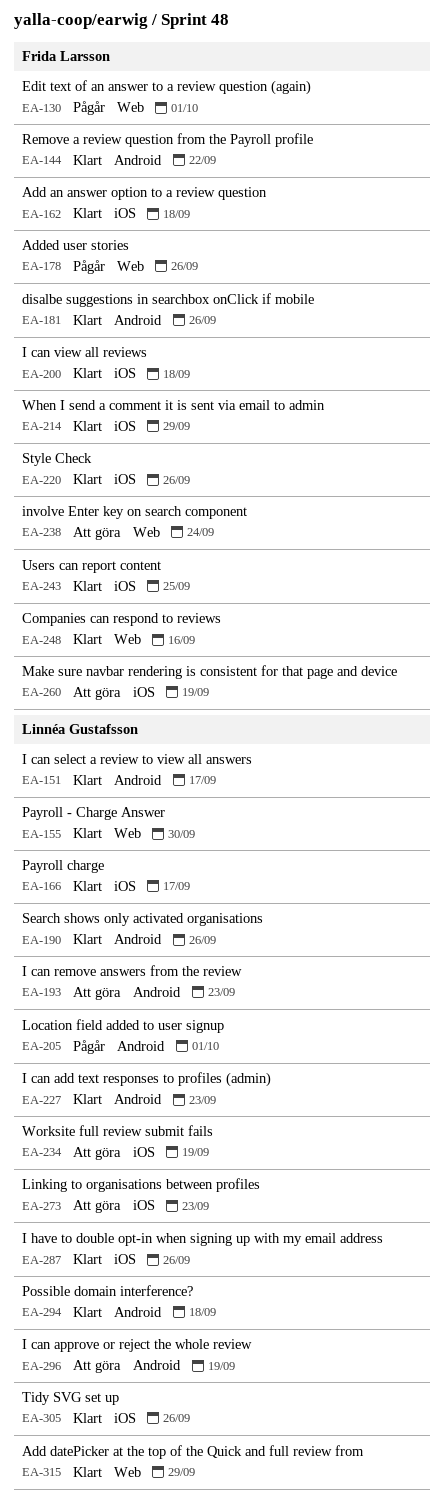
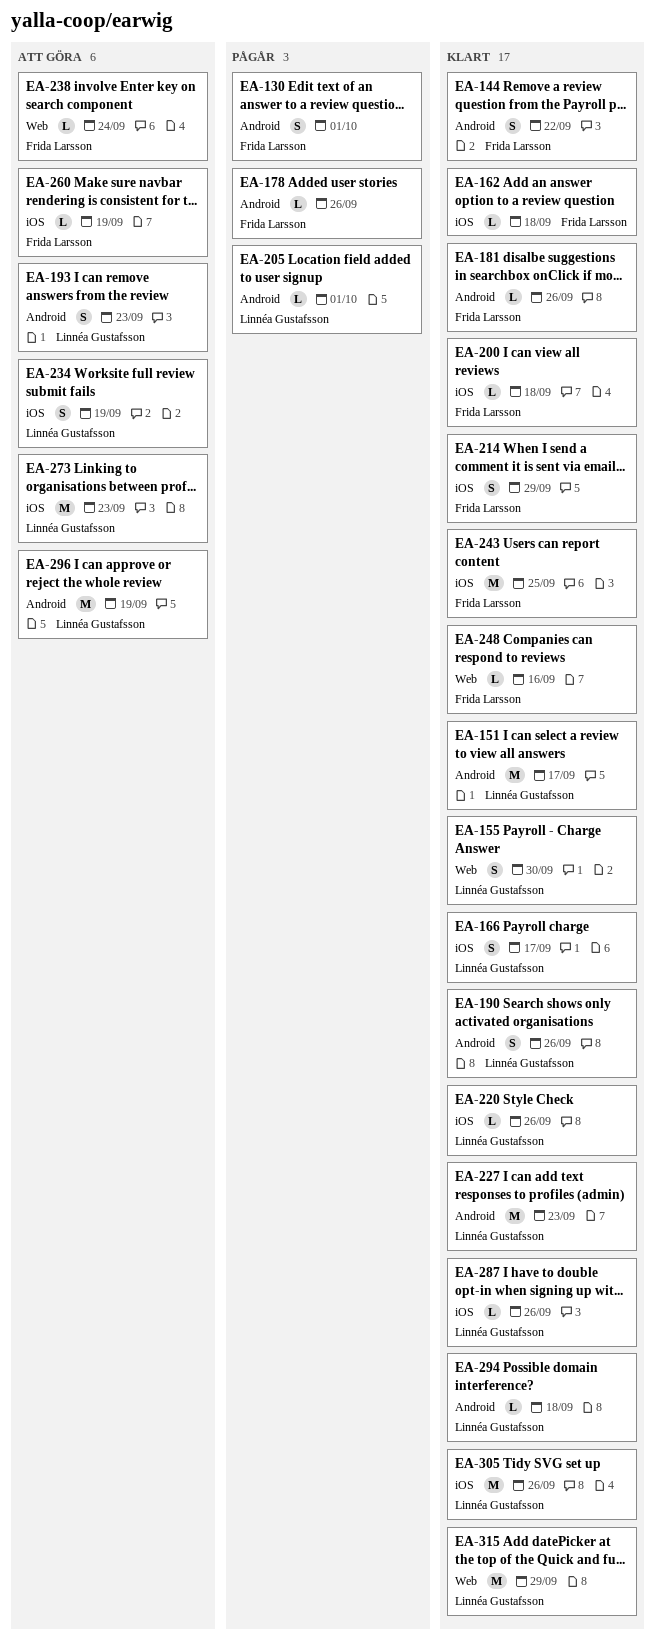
EA-130, label: Web -> Android
EA-178, label: Web -> Android
EA-220, owner: Frida Larsson -> Linnéa Gustafsson

